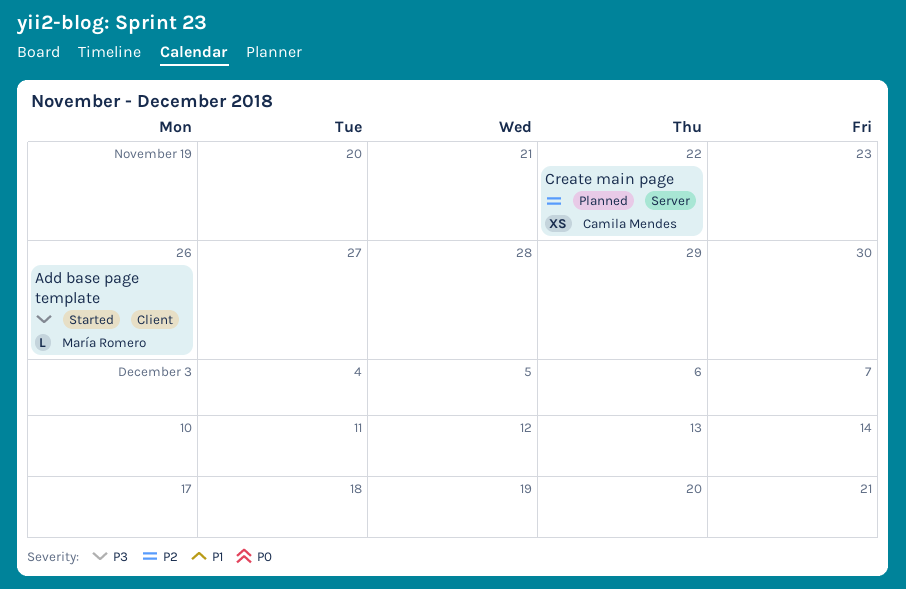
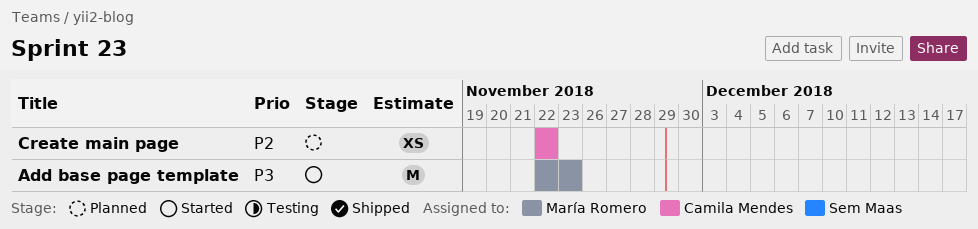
Add base page template, estimate: L -> M
Add base page template, due: Nov 26 -> Nov 23

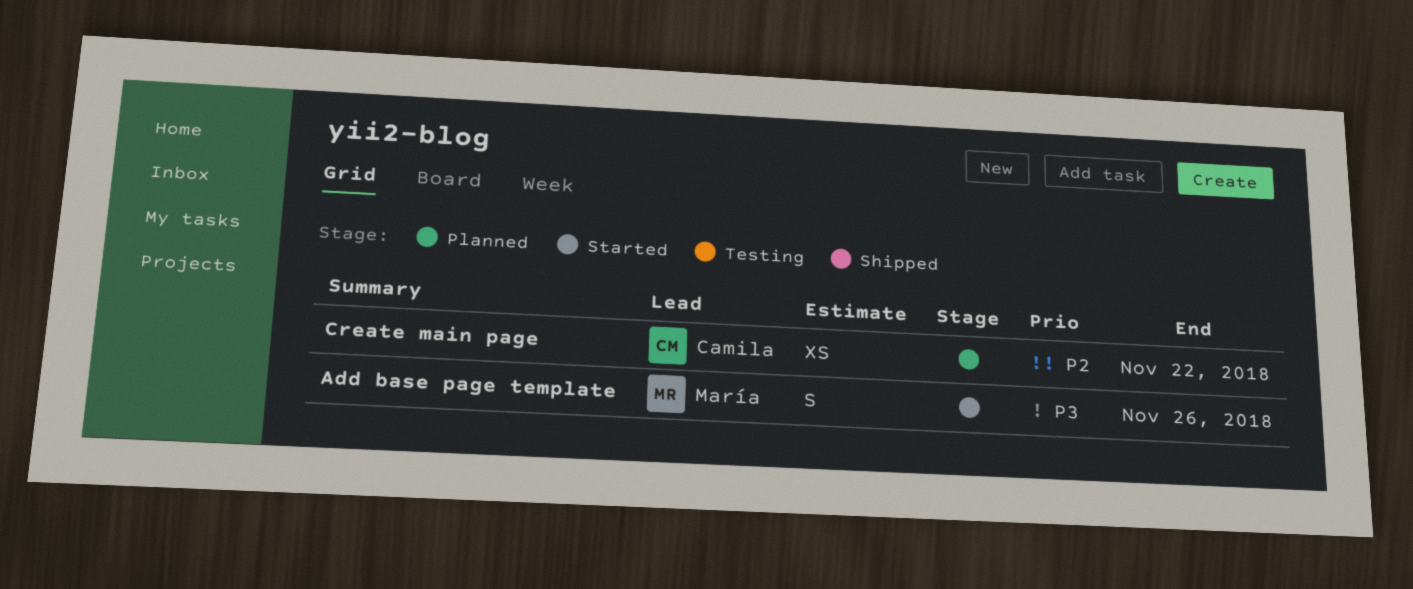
Add base page template, estimate: M -> S
Add base page template, due: Nov 23 -> Nov 26

